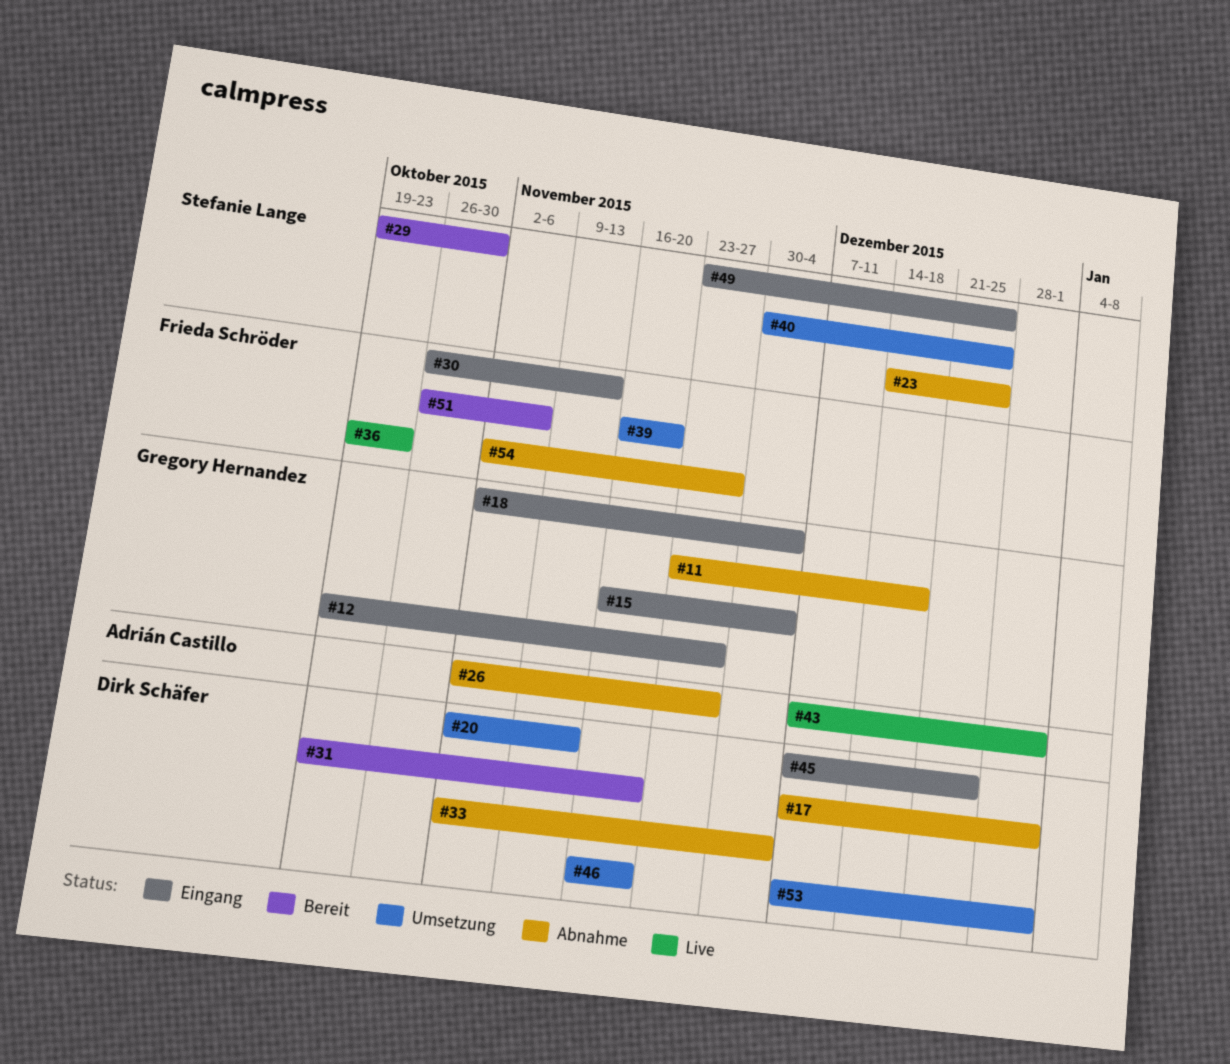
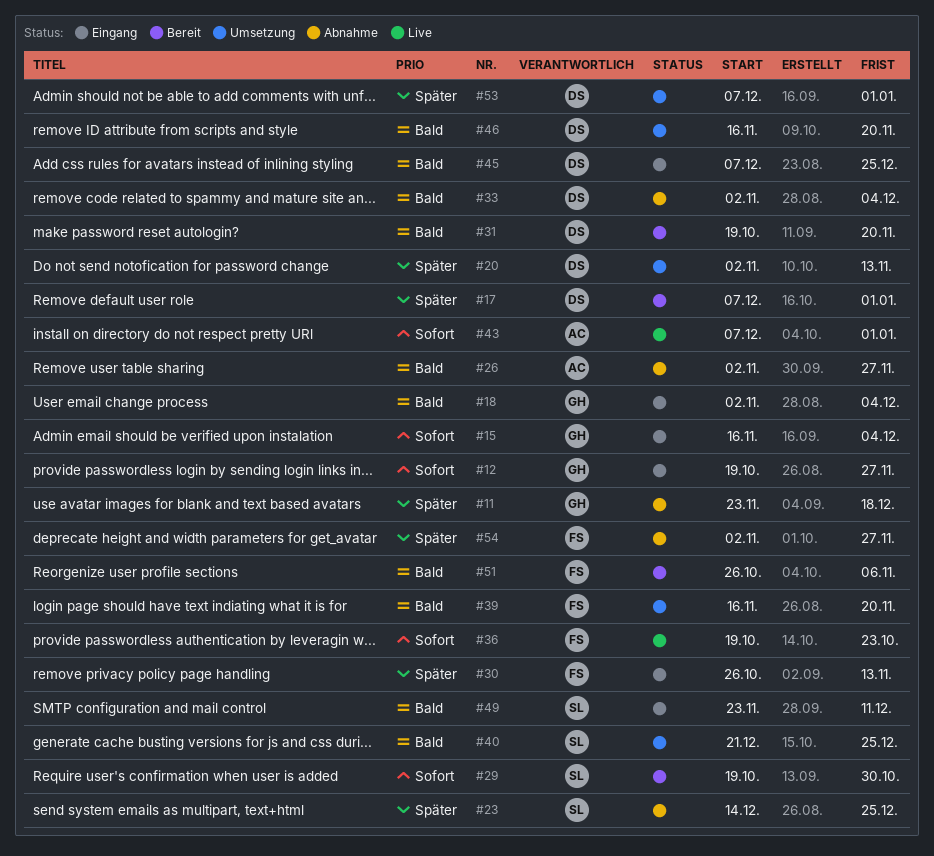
#17, status: Abnahme -> Bereit
#40, start: Nov 30 -> Dec 21
#49, due: Dec 25 -> Dec 11

